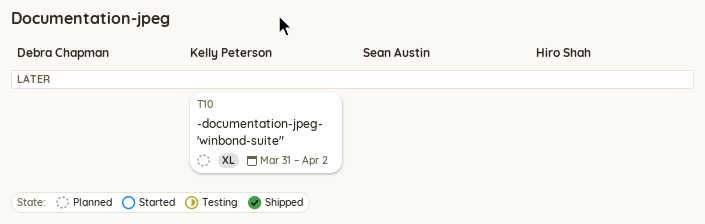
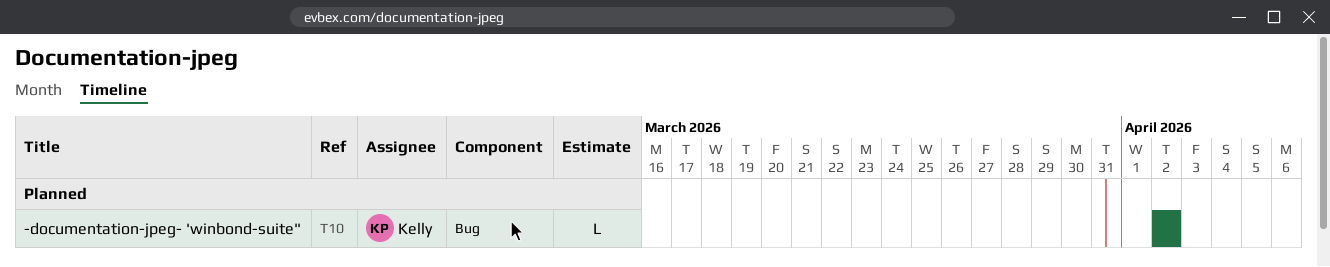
T10, estimate: XL -> L
T10, start: Mar 31 -> Apr 2

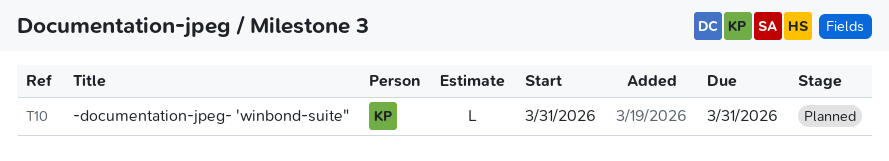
T10, start: Apr 2 -> Mar 31
T10, due: Apr 2 -> Mar 31

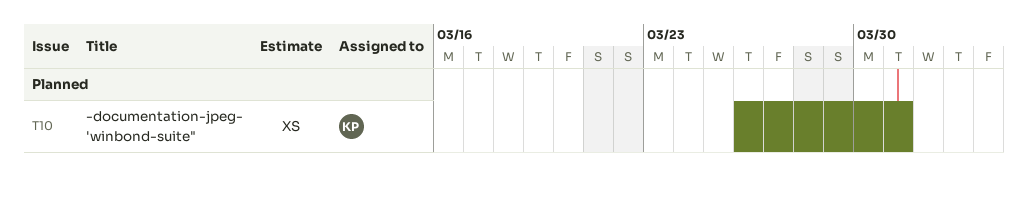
T10, estimate: L -> XS
T10, start: Mar 31 -> Mar 26

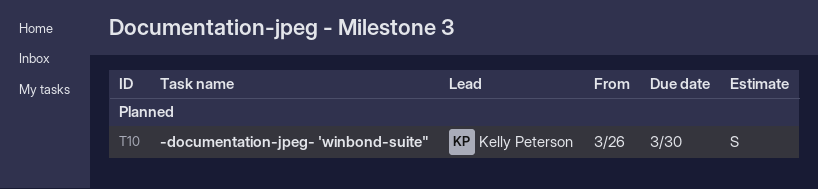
T10, estimate: XS -> S
T10, due: Mar 31 -> Mar 30

